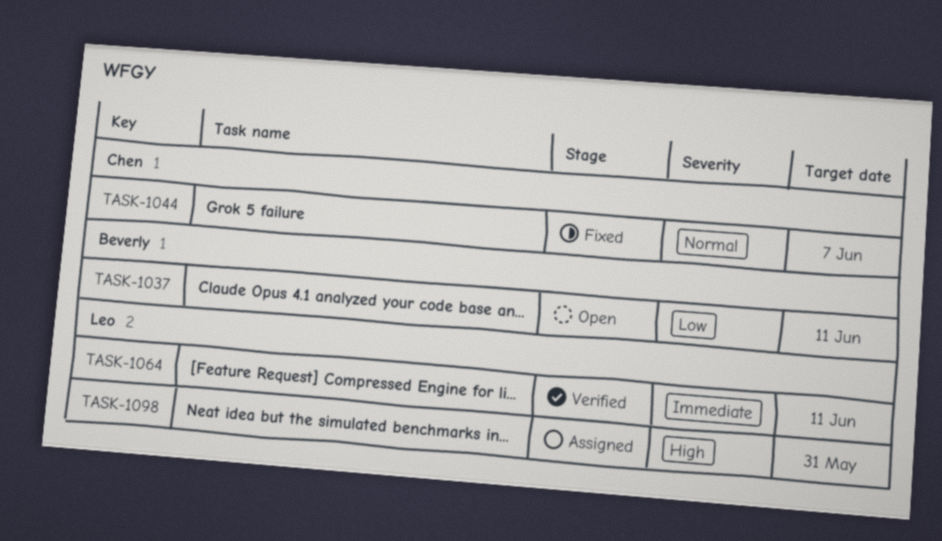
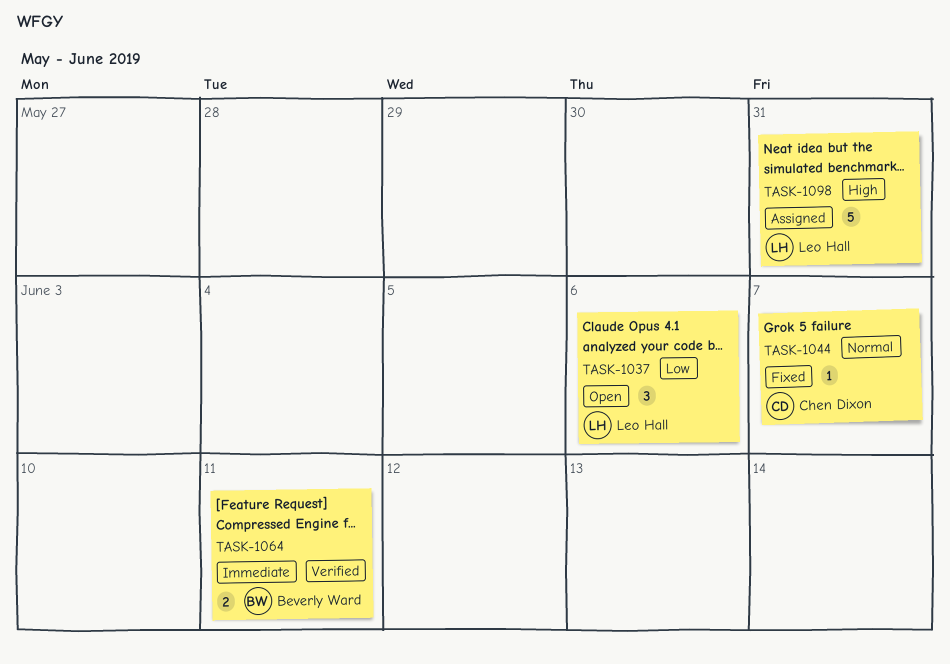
TASK-1037, owner: Beverly Ward -> Leo Hall
TASK-1037, due: Jun 11 -> Jun 6
TASK-1064, owner: Leo Hall -> Beverly Ward

